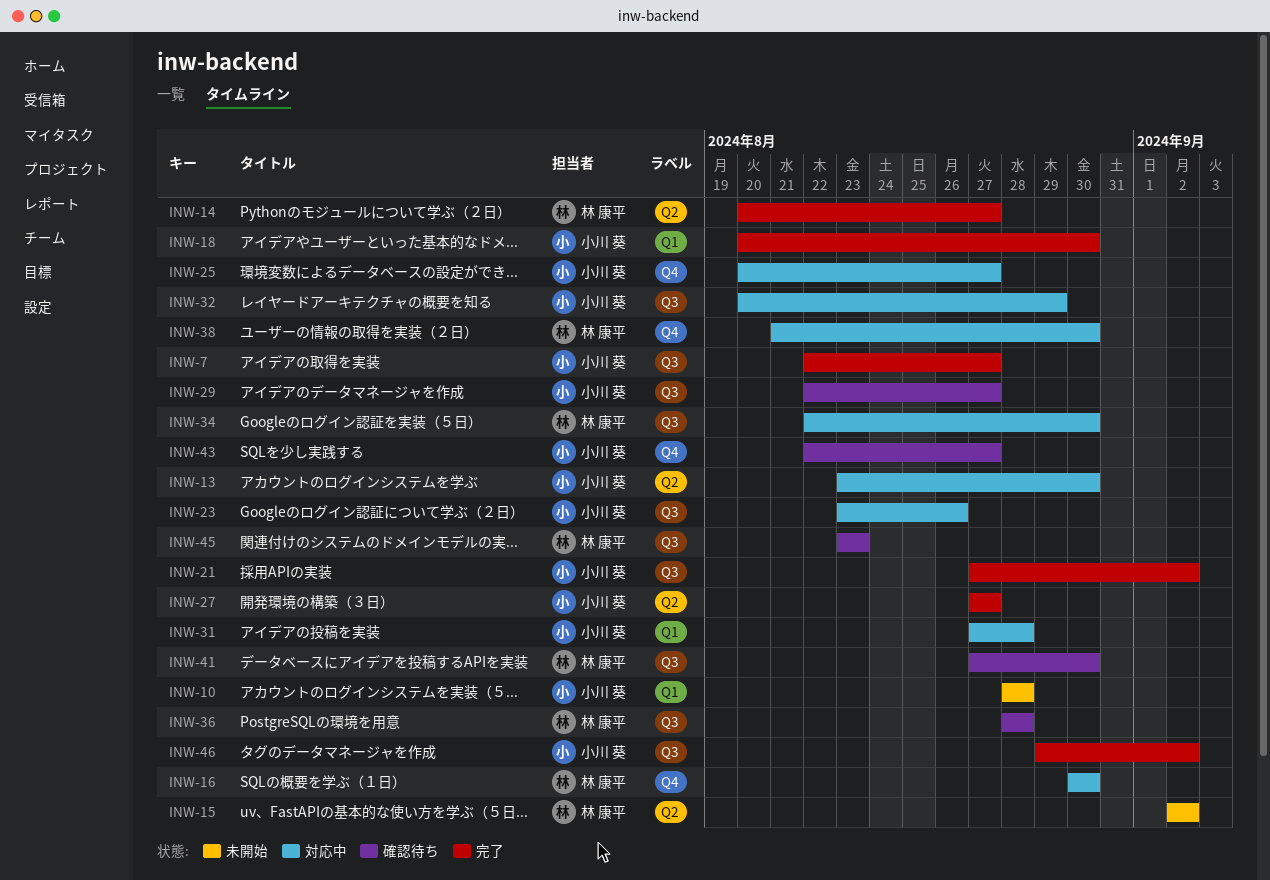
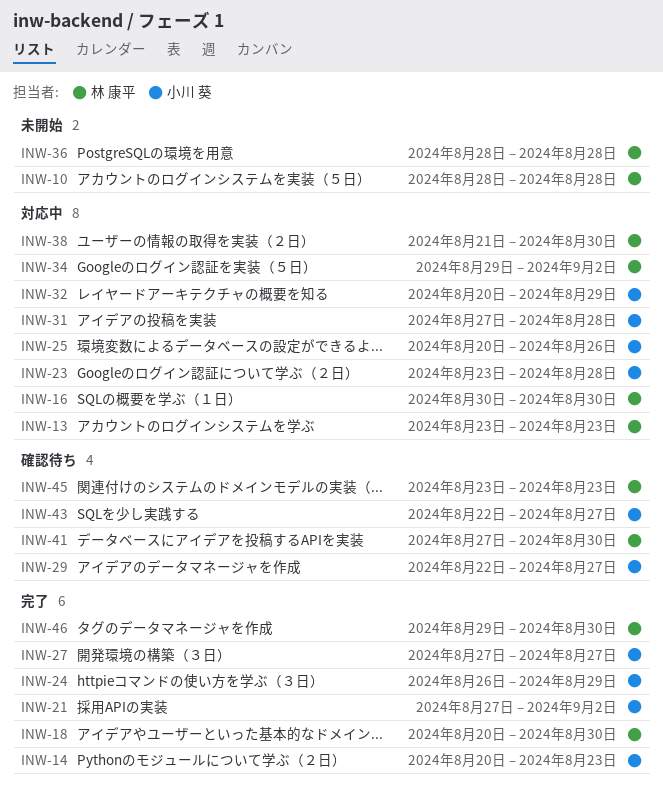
INW-7: present -> none
INW-10, owner: 小川 葵 -> 林 康平
INW-13, owner: 小川 葵 -> 林 康平
INW-13, due: Aug 30 -> Aug 23
INW-14, owner: 林 康平 -> 小川 葵
INW-14, due: Aug 27 -> Aug 23
INW-15: present -> none
INW-18, owner: 小川 葵 -> 林 康平
INW-23, due: Aug 26 -> Aug 28
INW-24: none -> present
INW-25, due: Aug 27 -> Aug 26
INW-34, start: Aug 22 -> Aug 29
INW-34, due: Aug 30 -> Sep 2
INW-36, status: 確認待ち -> 未開始
INW-46, owner: 小川 葵 -> 林 康平
INW-46, due: Sep 2 -> Aug 30

